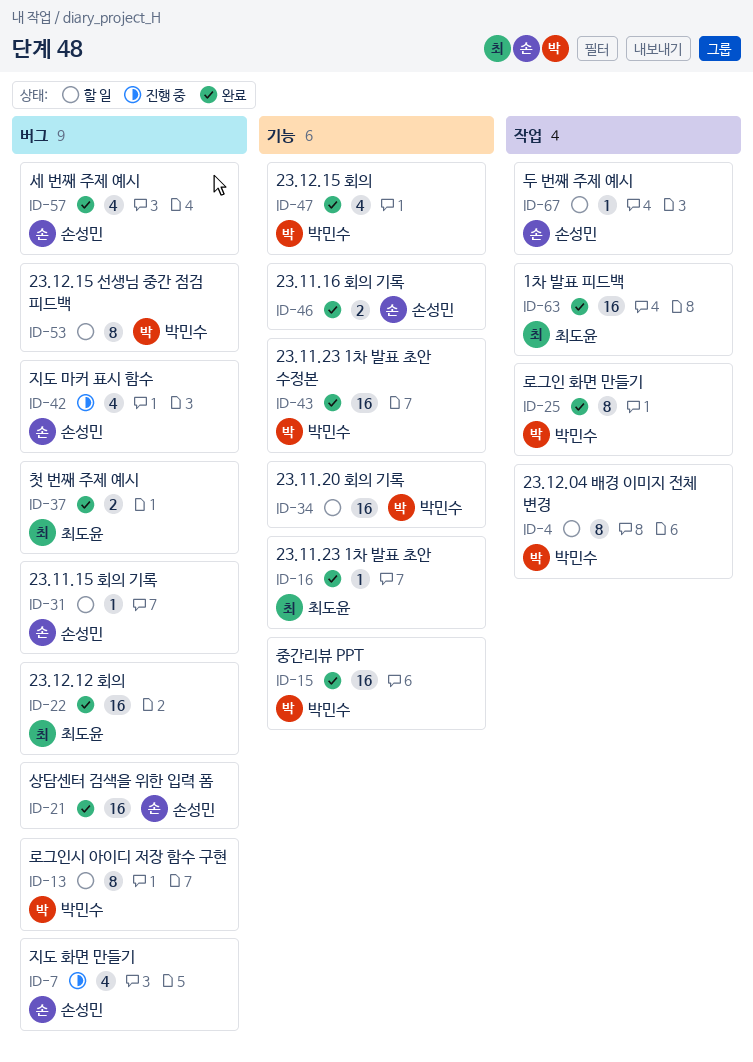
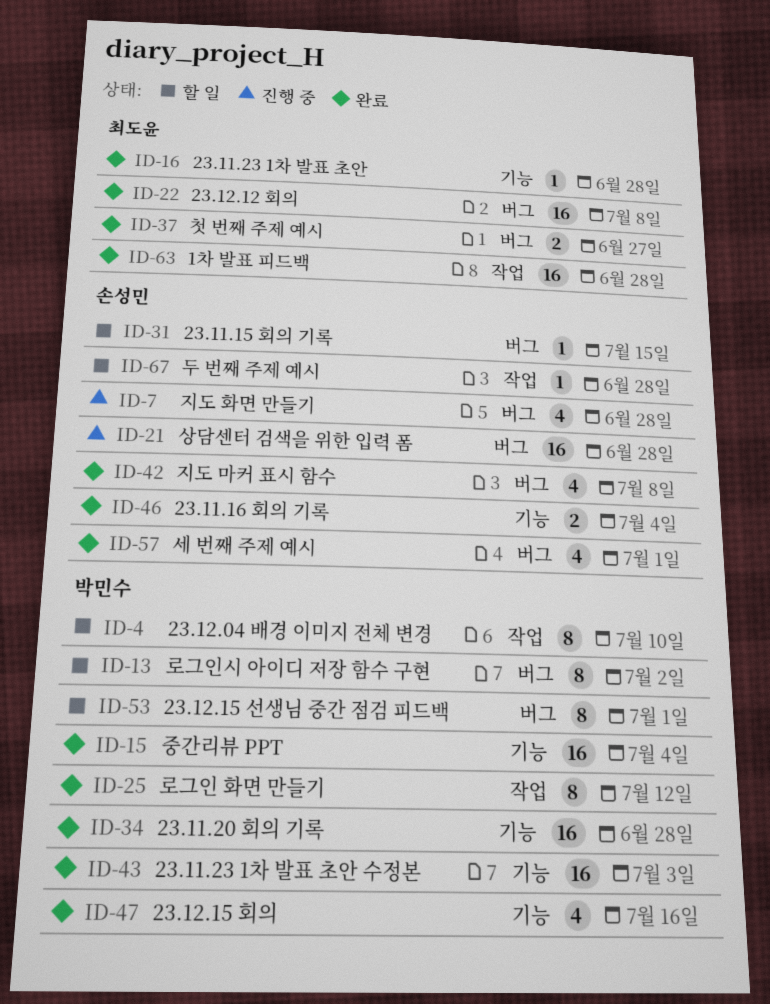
ID-21, status: 완료 -> 진행 중
ID-34, status: 할 일 -> 완료
ID-42, status: 진행 중 -> 완료

